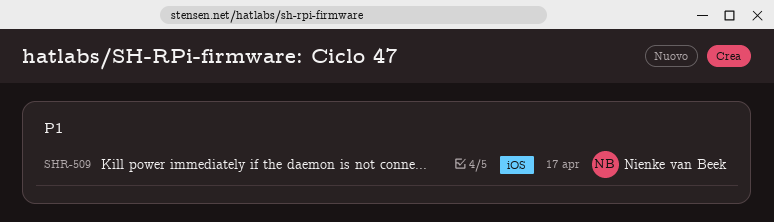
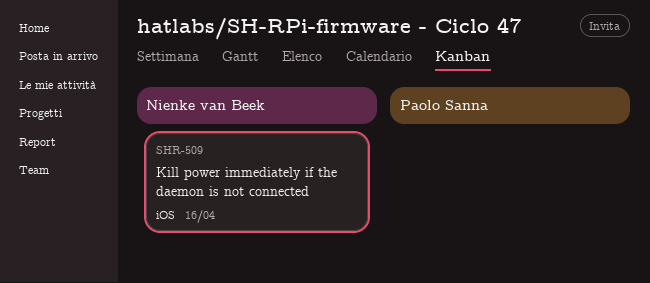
SHR-509, due: Apr 17 -> Apr 16

